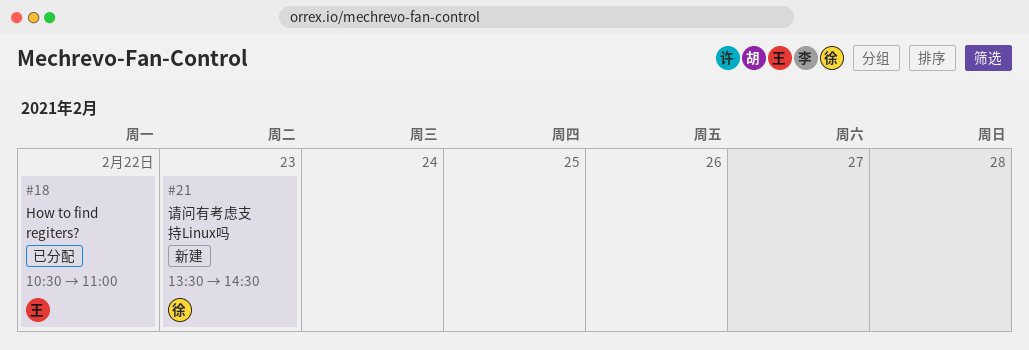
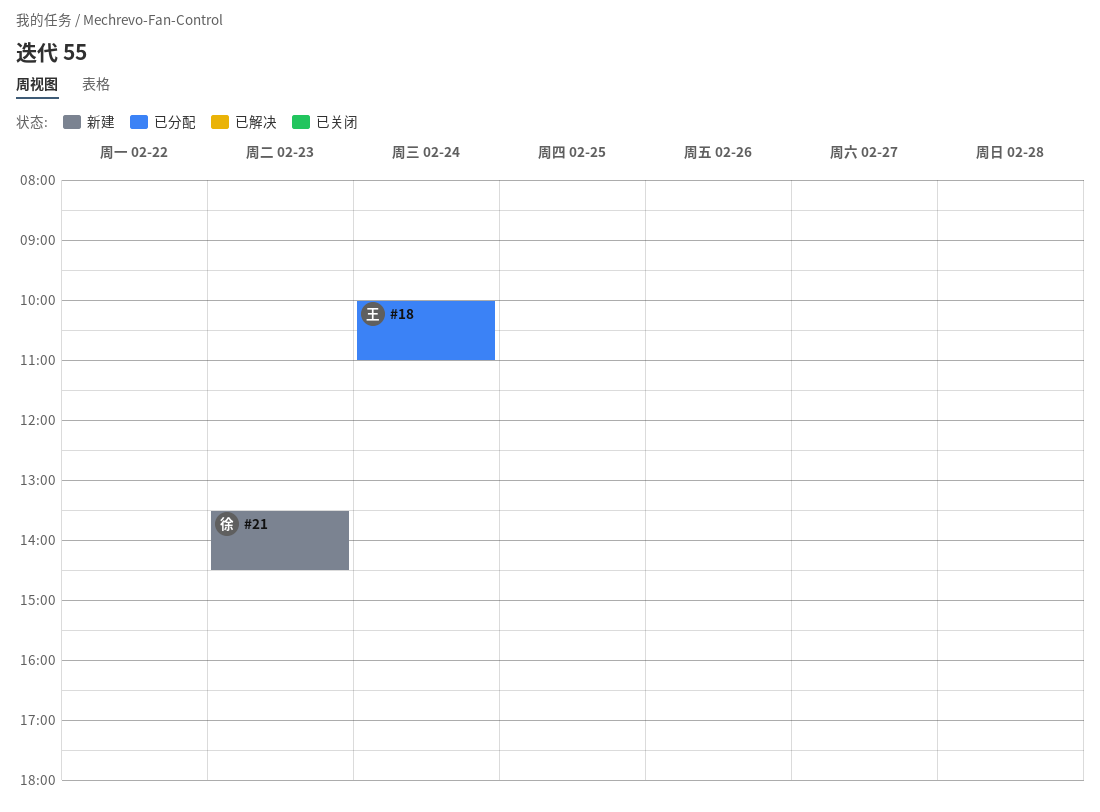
#18, day: Feb 22 -> Feb 24
#18, begins: 10:30 -> 10:00

